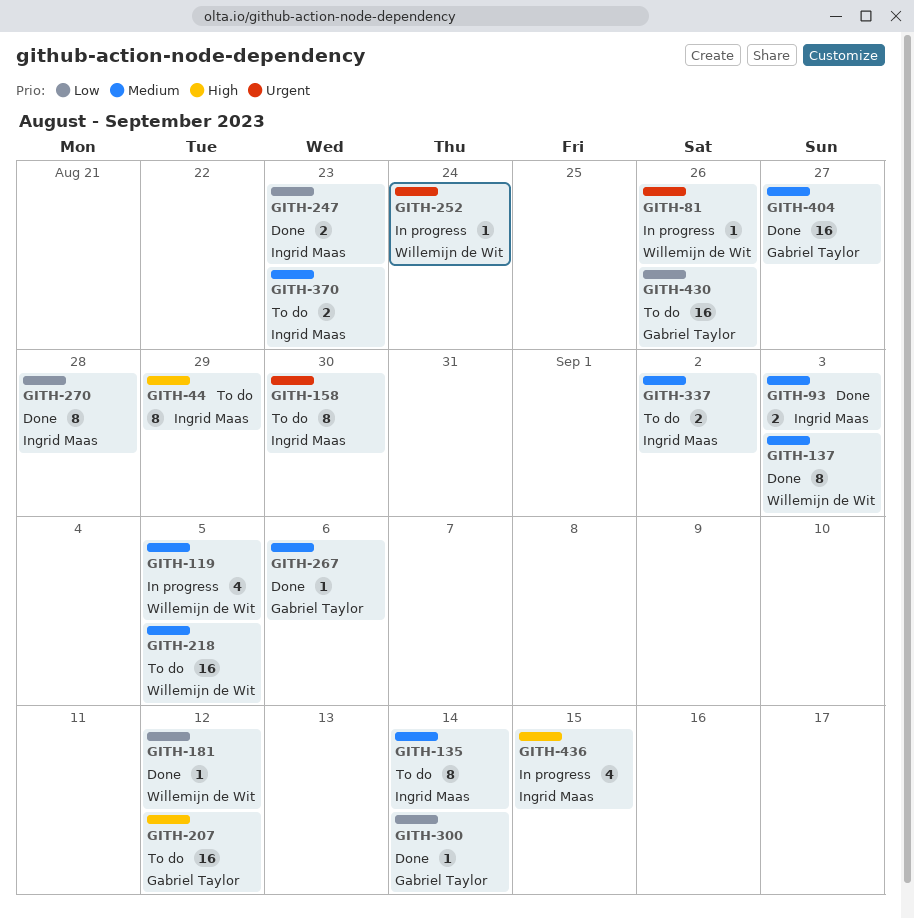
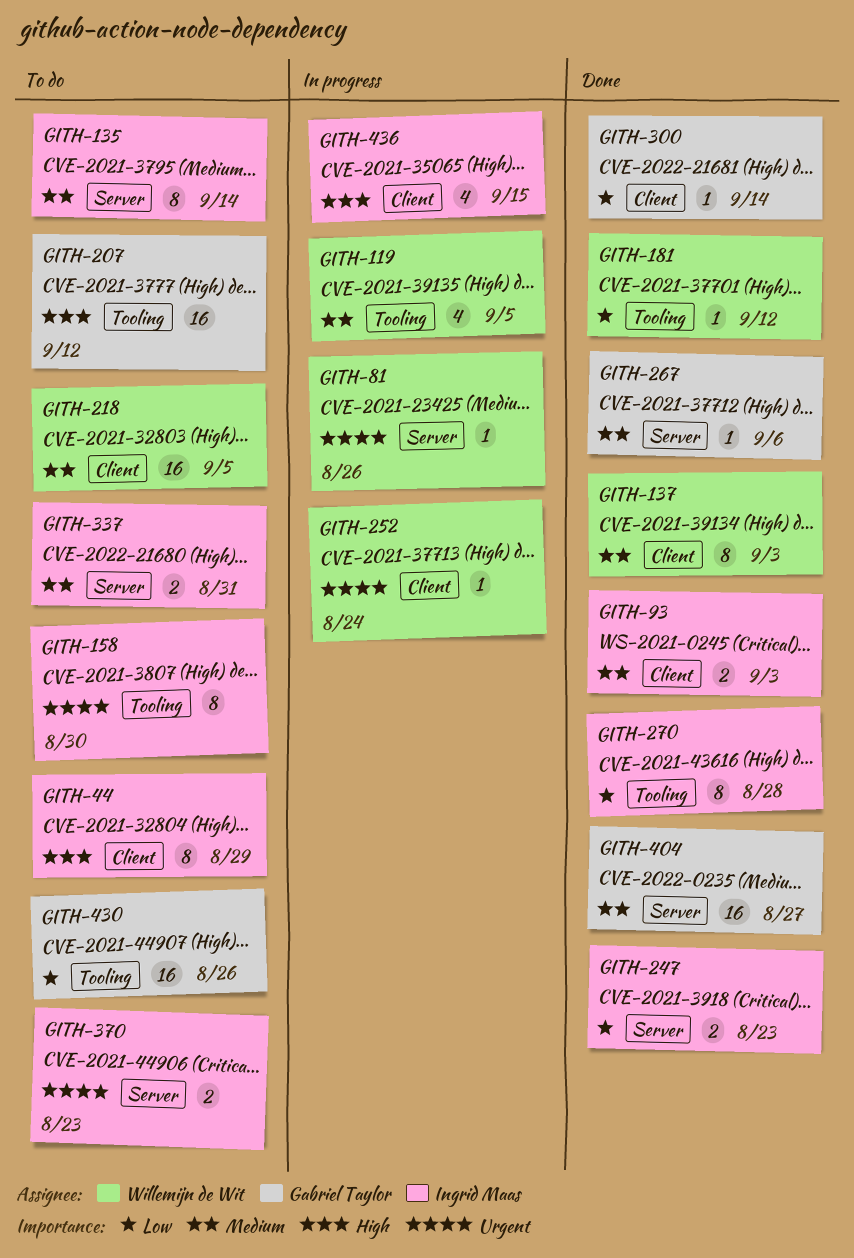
GITH-337, due: Sep 2 -> Aug 31
GITH-370, priority: Medium -> Urgent

